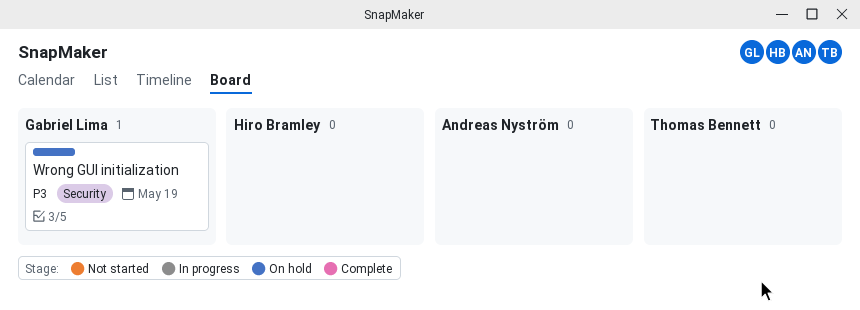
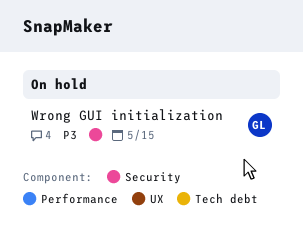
Wrong GUI initialization, due: May 19 -> May 15

